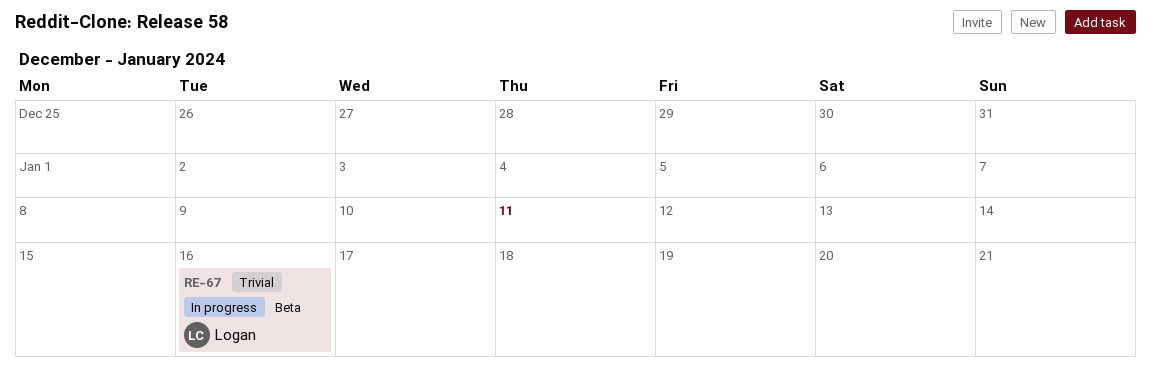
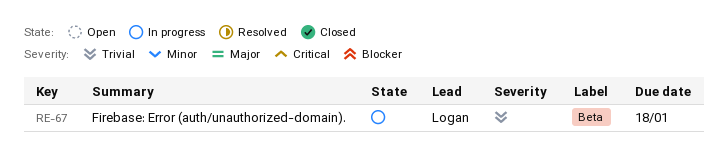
RE-67, due: Jan 16 -> Jan 18

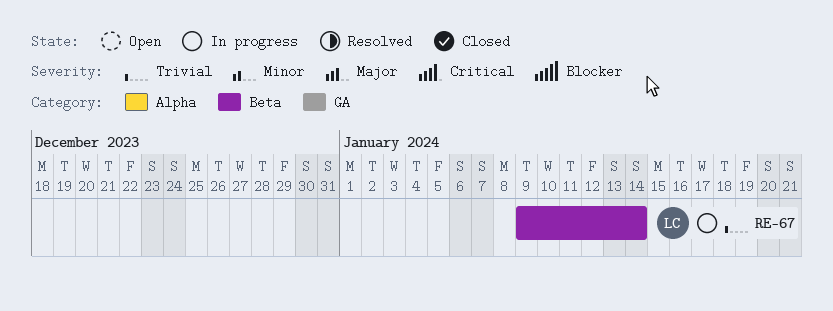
RE-67, due: Jan 18 -> Jan 14

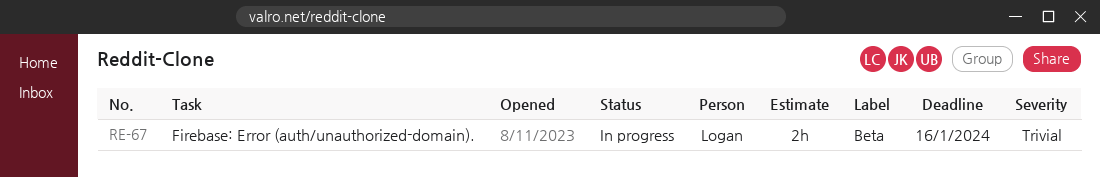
RE-67, due: Jan 14 -> Jan 16

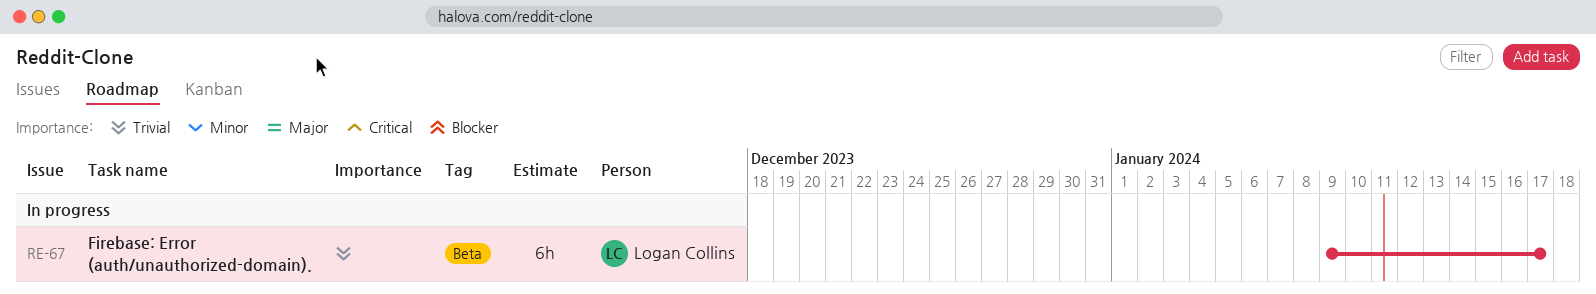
RE-67, estimate: 2h -> 6h
RE-67, due: Jan 16 -> Jan 17

